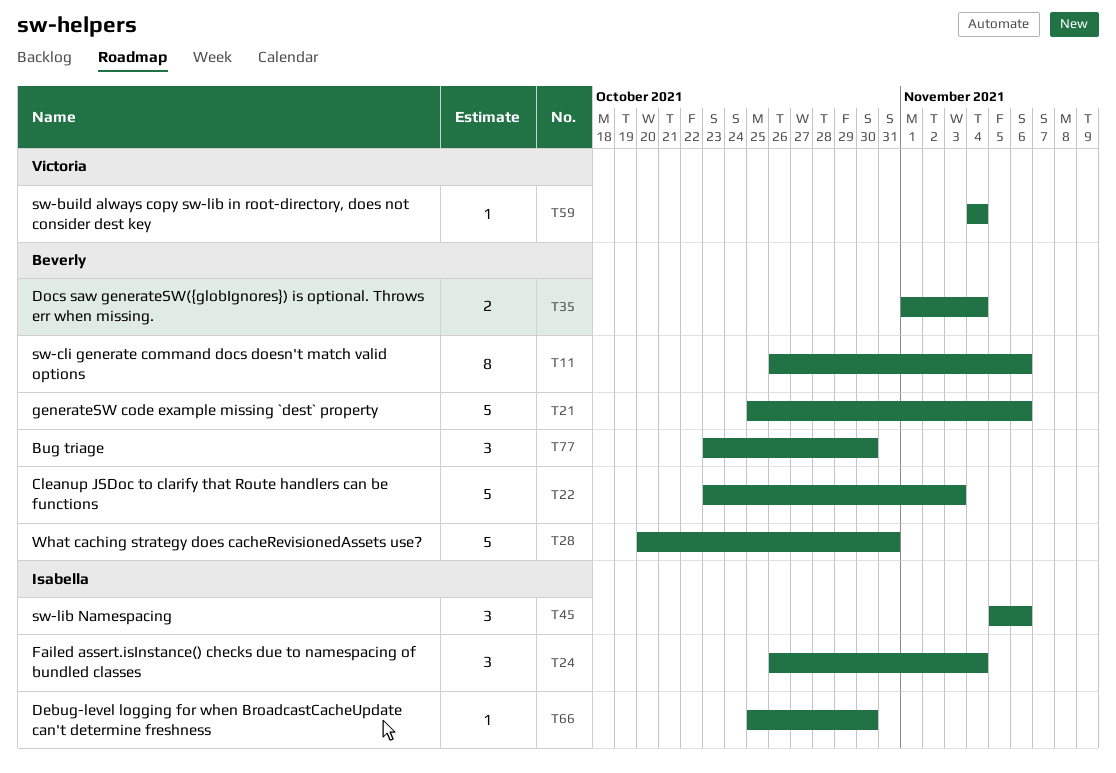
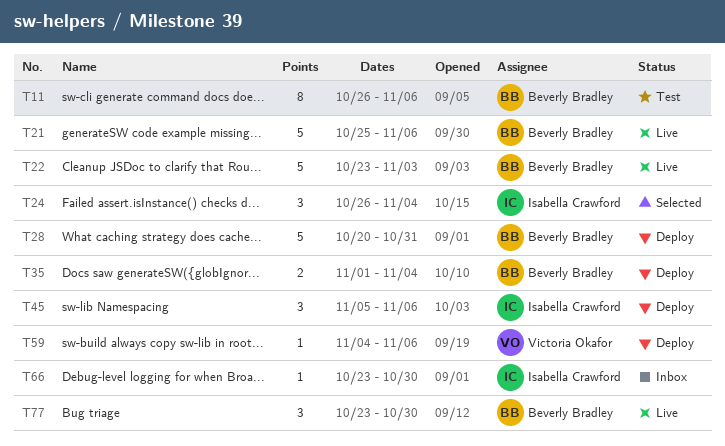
T59, due: Nov 4 -> Nov 6
T66, start: Oct 25 -> Oct 23

